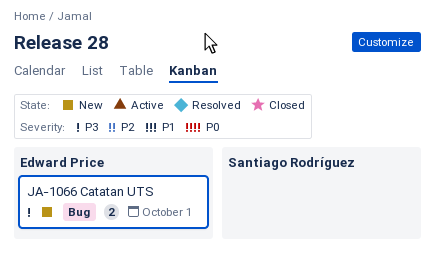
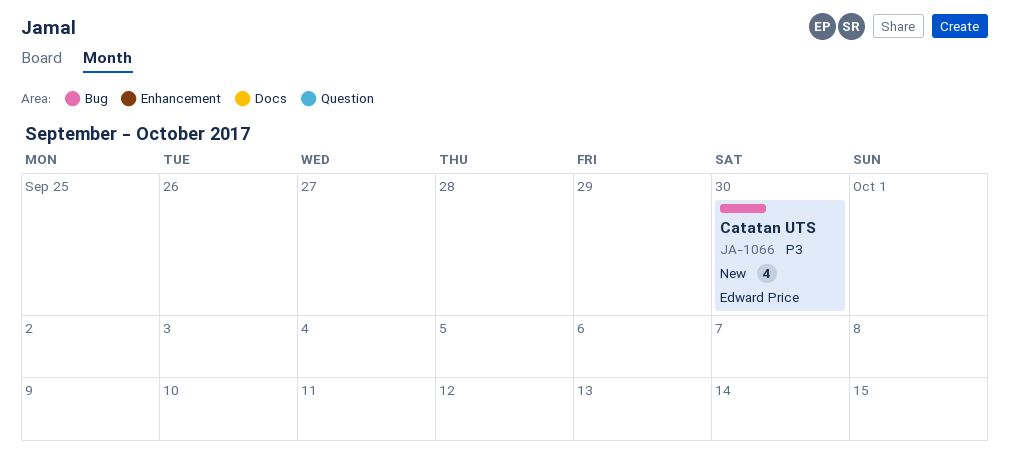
JA-1066, estimate: 2 -> 4
JA-1066, due: Oct 1 -> Sep 30

